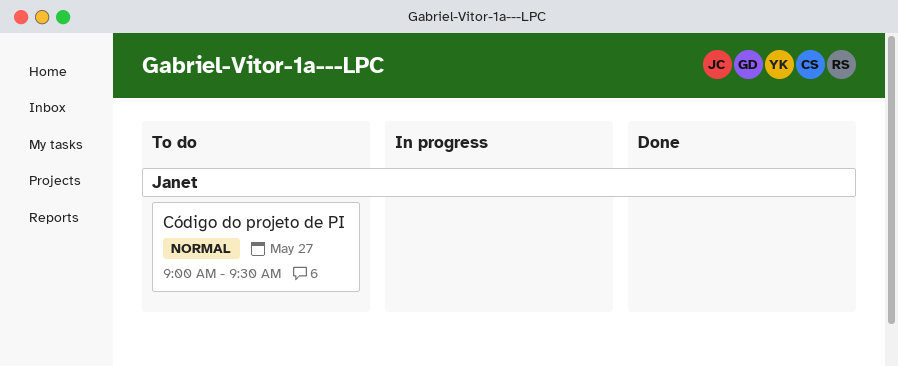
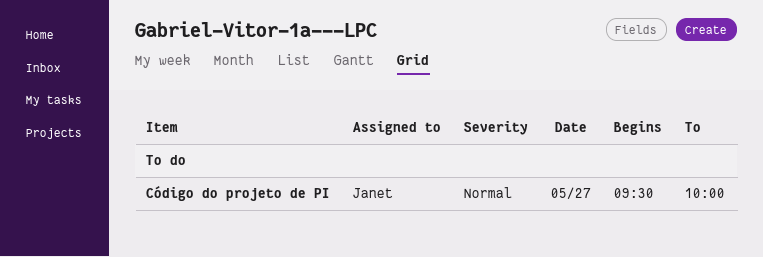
Código do projeto de PI, begins: 09:00 -> 09:30
Código do projeto de PI, ends: 09:30 -> 10:00

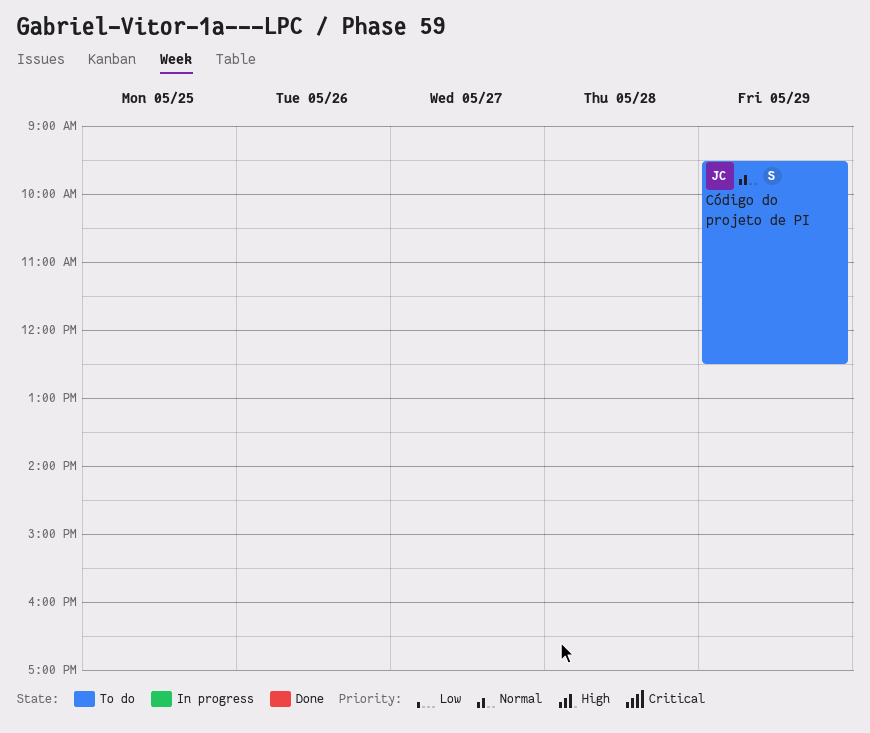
Código do projeto de PI, day: May 27 -> May 29
Código do projeto de PI, ends: 10:00 -> 12:30

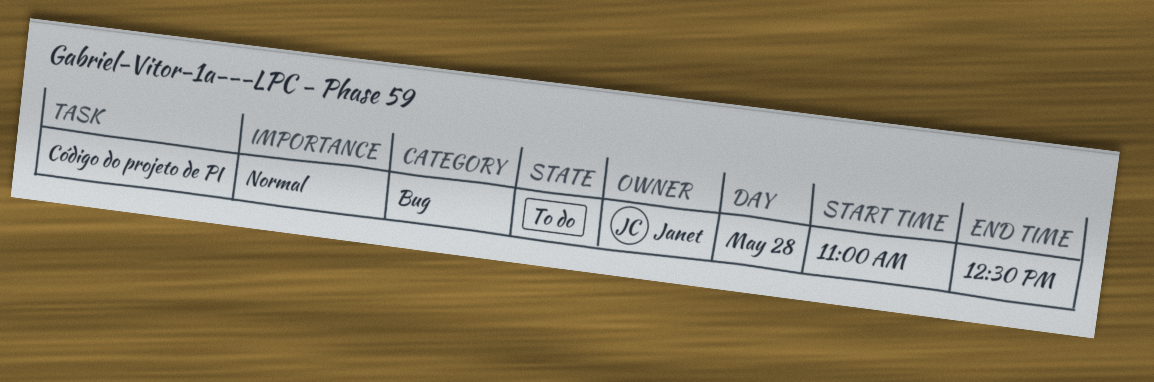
Código do projeto de PI, day: May 29 -> May 28
Código do projeto de PI, begins: 09:30 -> 11:00

